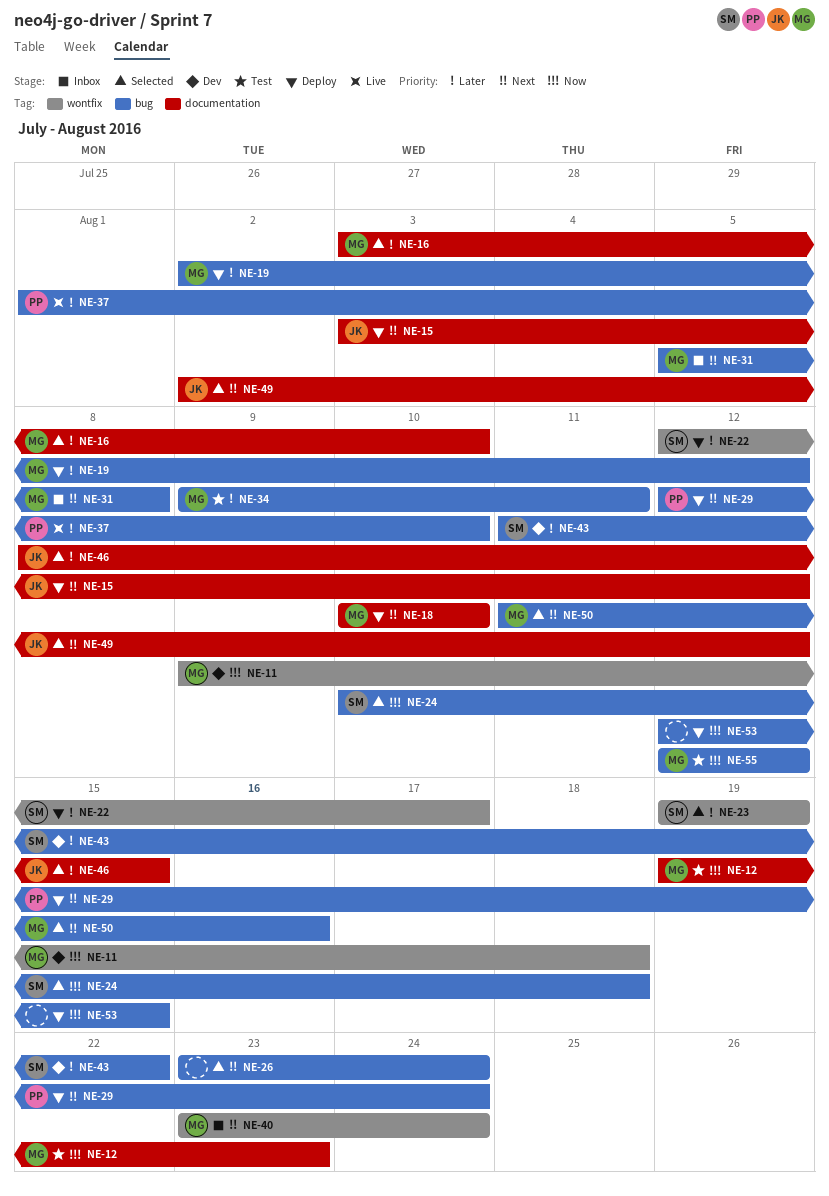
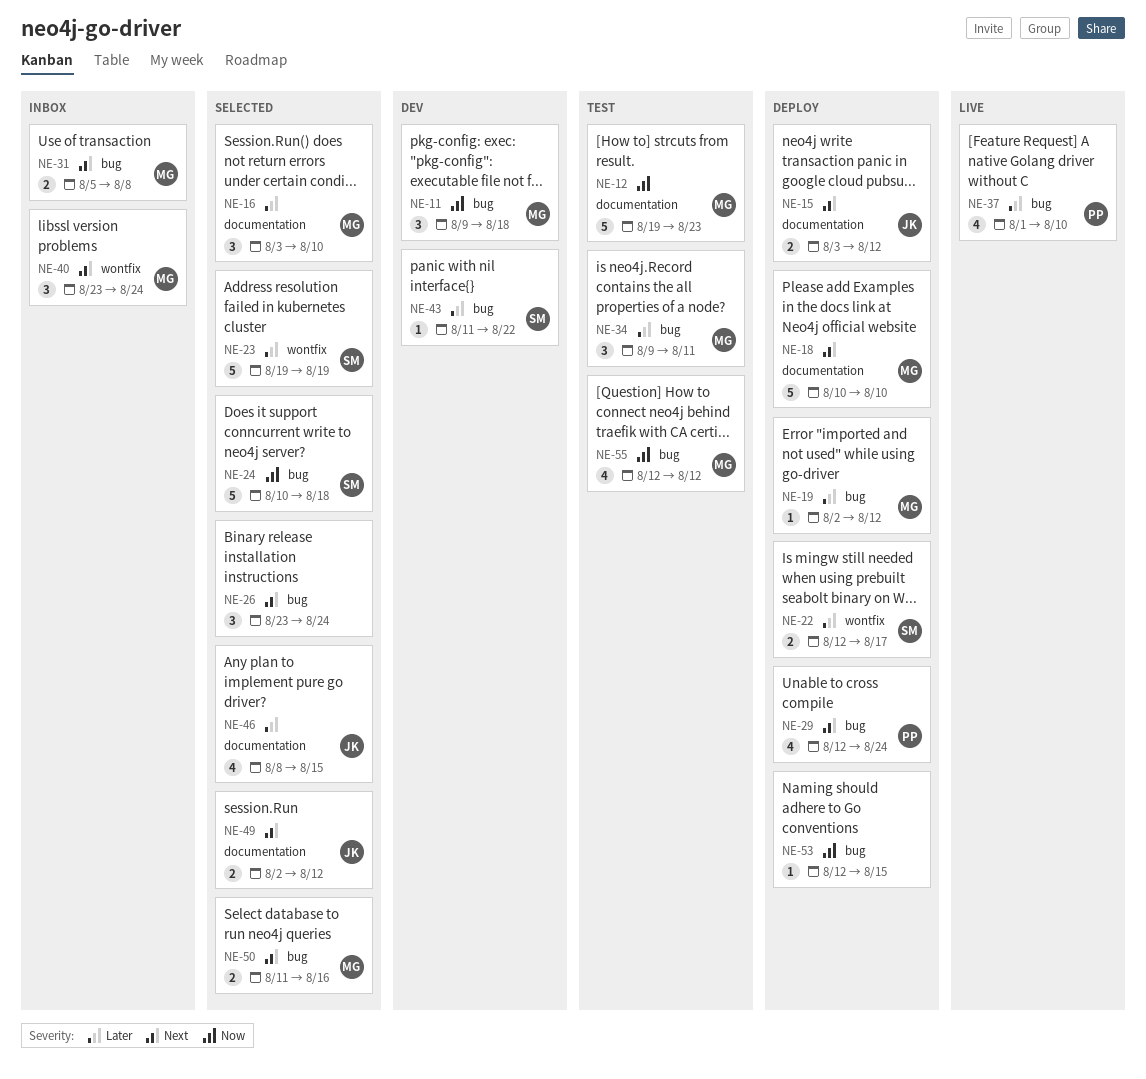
NE-11, label: wontfix -> bug

